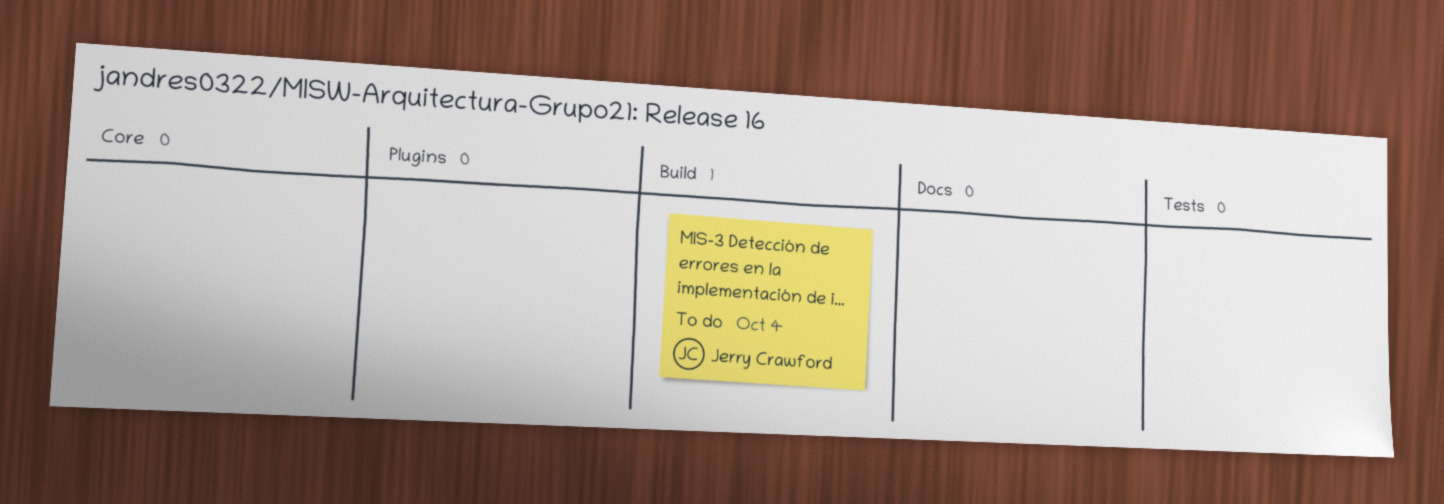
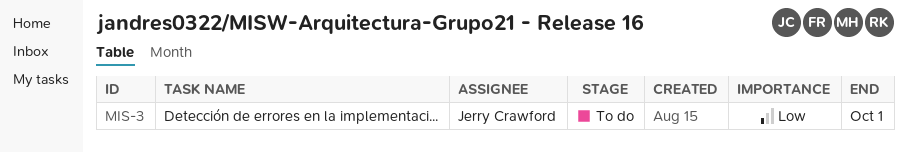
MIS-3, due: Oct 4 -> Oct 1

